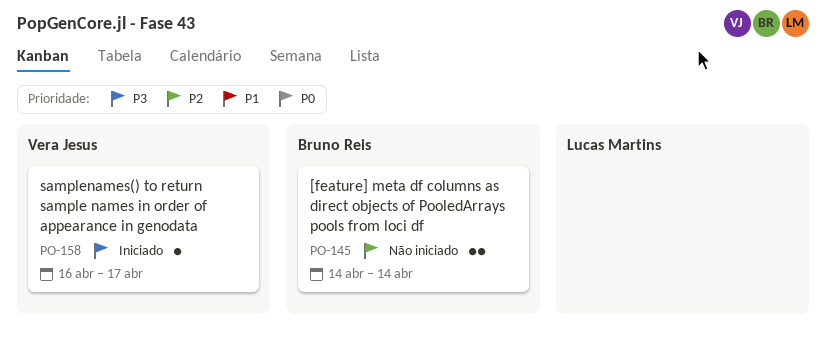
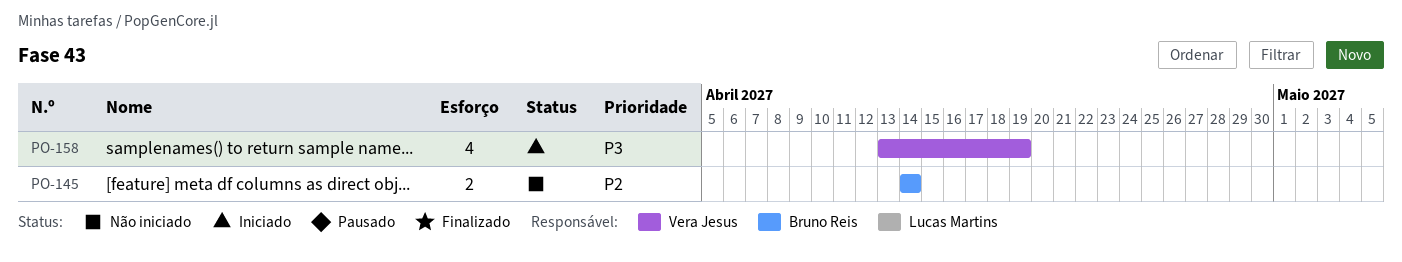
PO-158, estimate: 1 -> 4
PO-158, start: Apr 16 -> Apr 13
PO-158, due: Apr 17 -> Apr 19

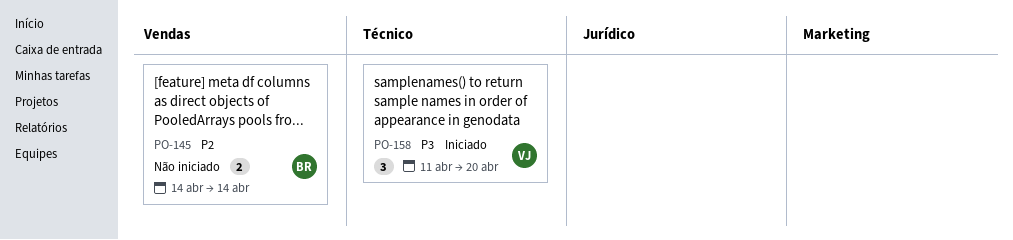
PO-158, estimate: 4 -> 3
PO-158, start: Apr 13 -> Apr 11
PO-158, due: Apr 19 -> Apr 20

